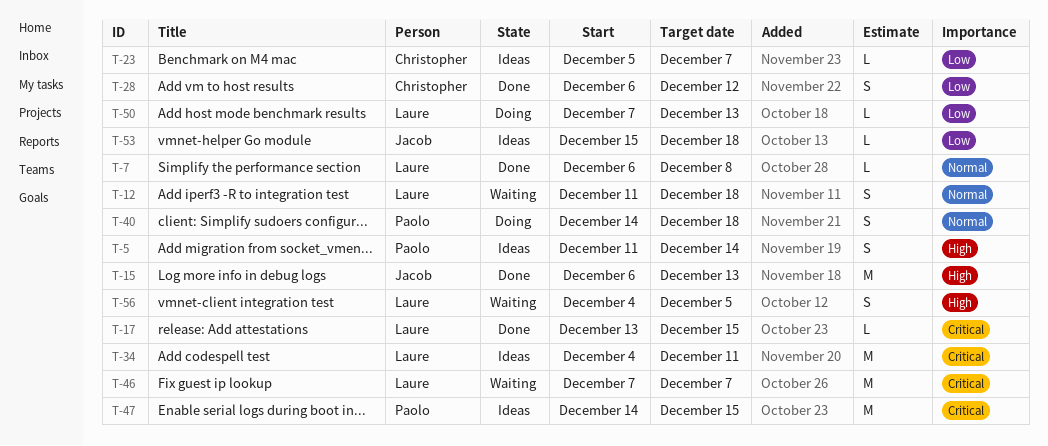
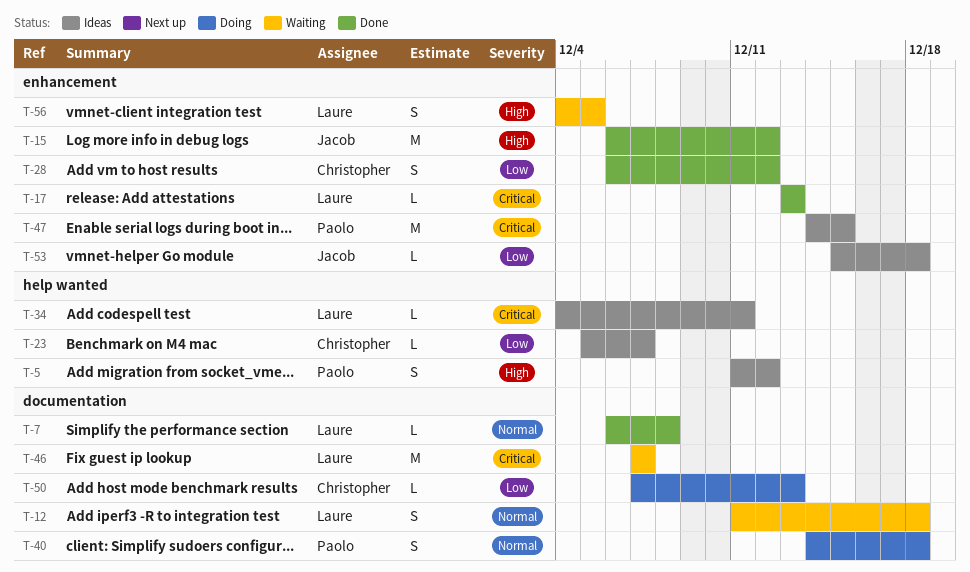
T-5, due: Dec 14 -> Dec 12
T-15, due: Dec 13 -> Dec 12
T-17, due: Dec 15 -> Dec 13
T-34, estimate: M -> L
T-50, owner: Laure -> Christopher

